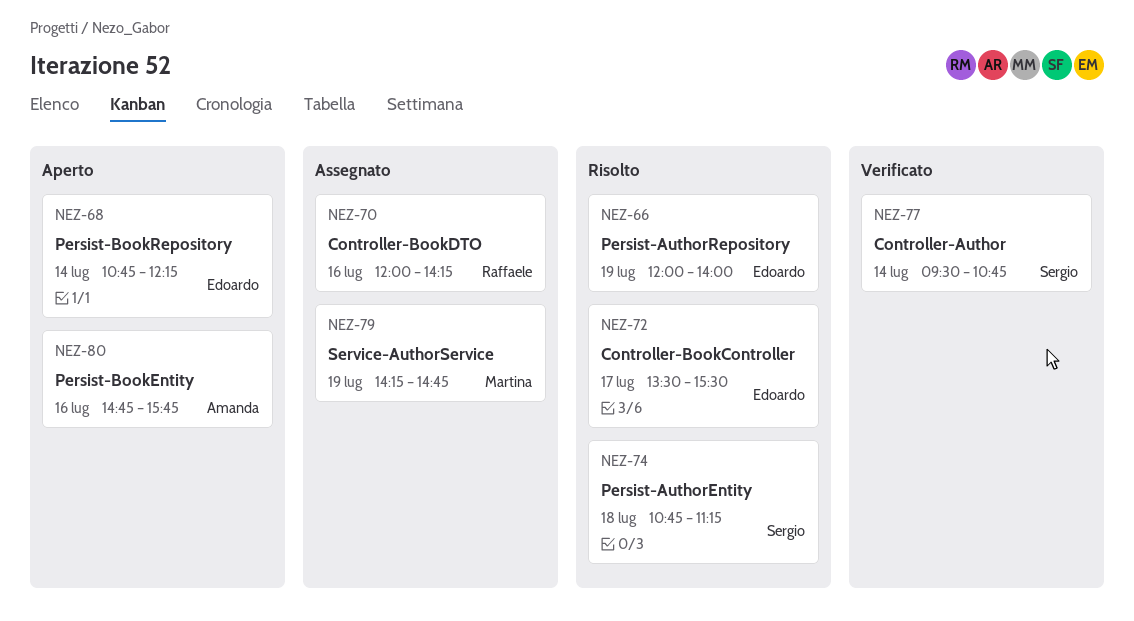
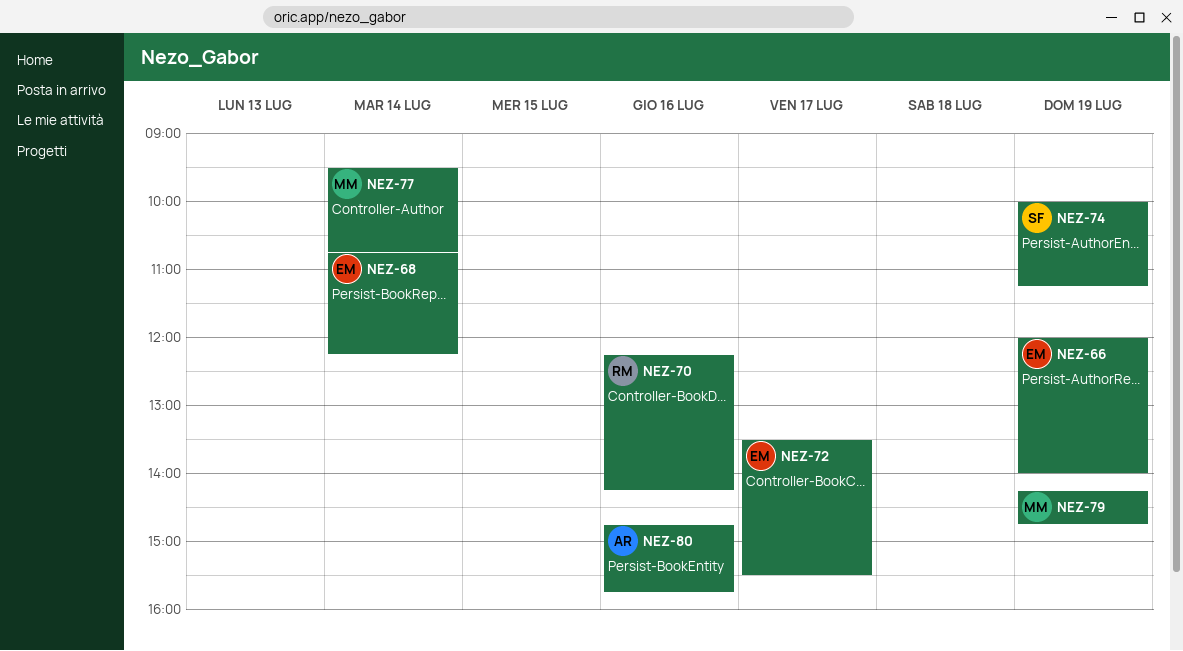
NEZ-70, begins: 12:00 -> 12:15
NEZ-74, day: Jul 18 -> Jul 19
NEZ-74, begins: 10:45 -> 10:00
NEZ-77, owner: Sergio -> Martina

